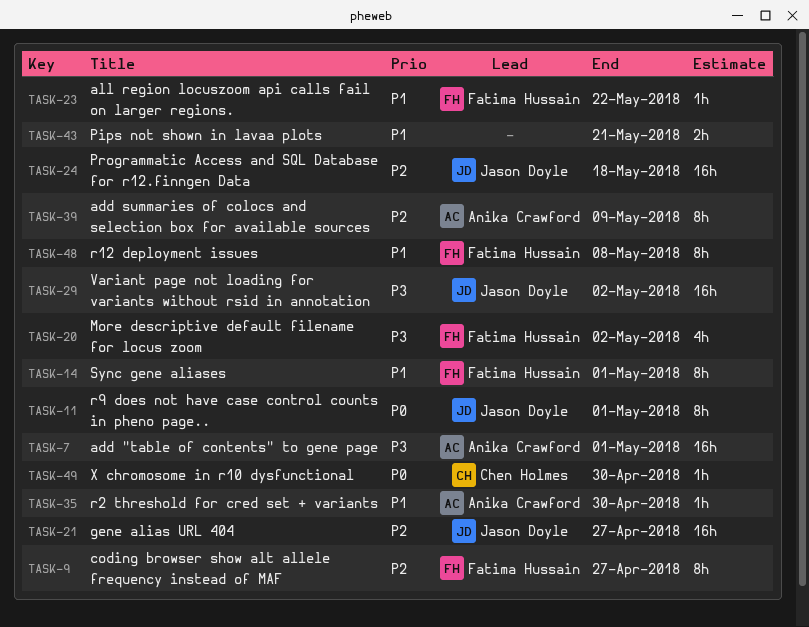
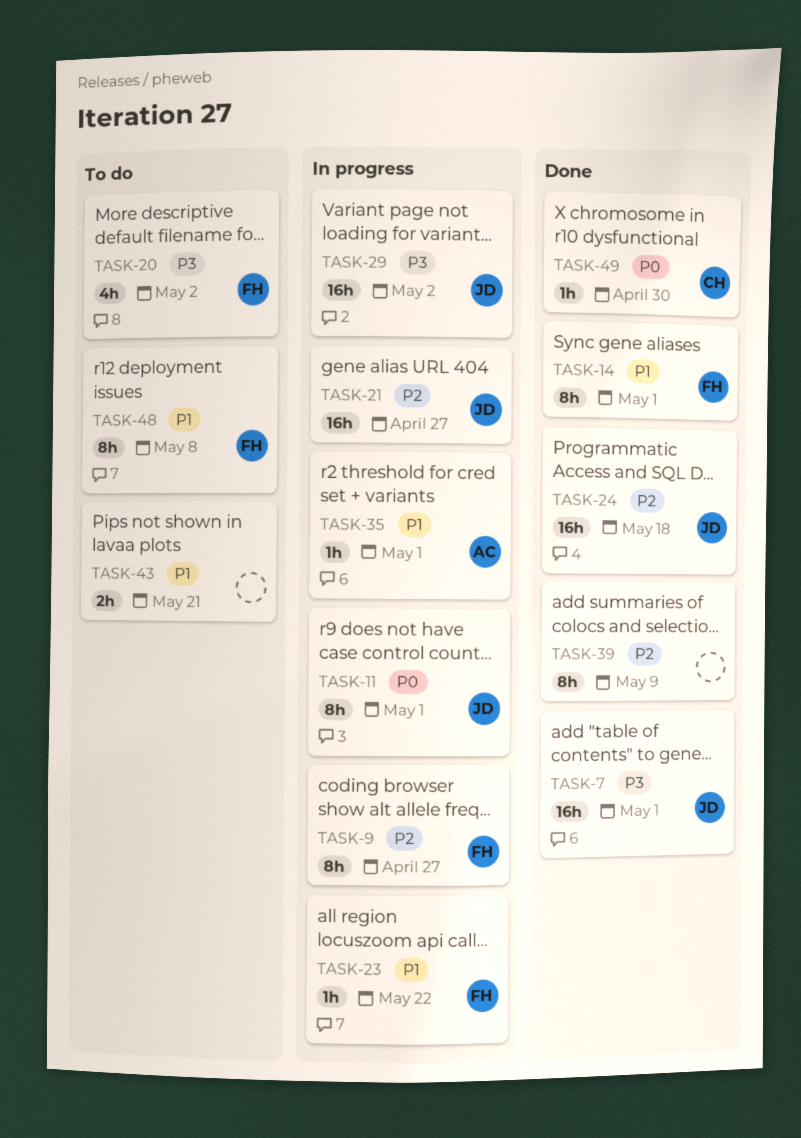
TASK-7, owner: Anika Crawford -> Jason Doyle
TASK-35, due: Apr 30 -> May 1
TASK-39, owner: Anika Crawford -> none

